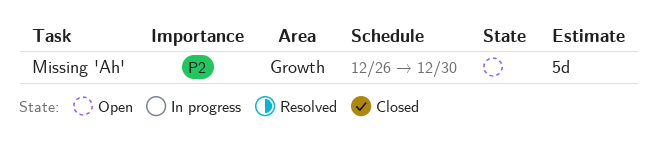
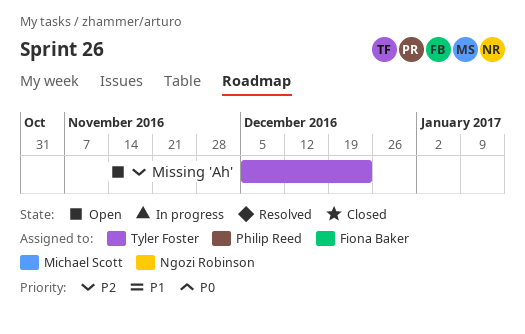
Missing 'Ah', start: Dec 26 -> Dec 5
Missing 'Ah', due: Dec 30 -> Dec 23

